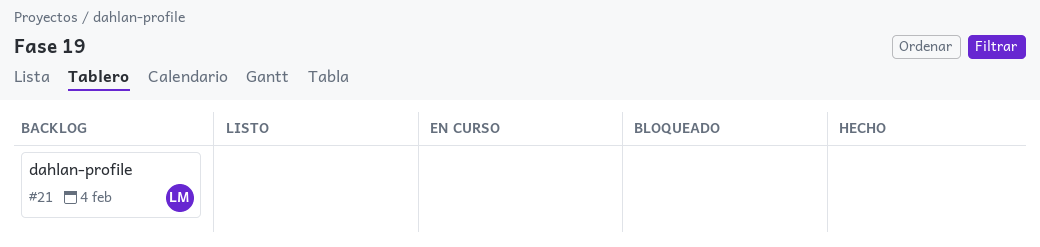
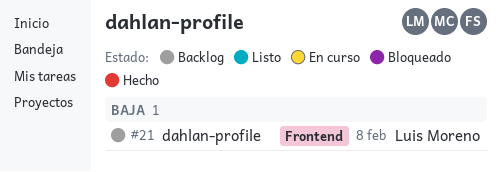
#21, due: Feb 4 -> Feb 8

